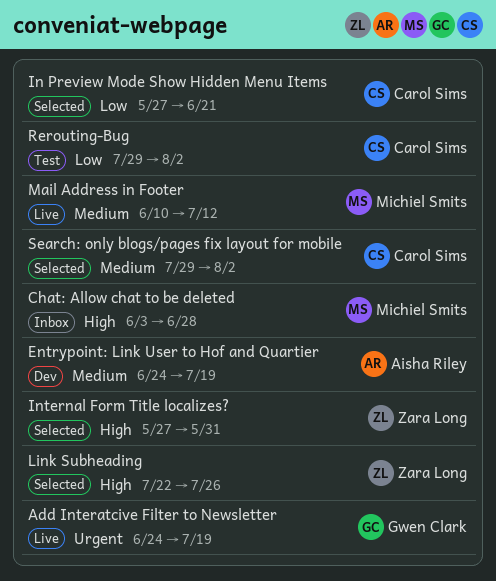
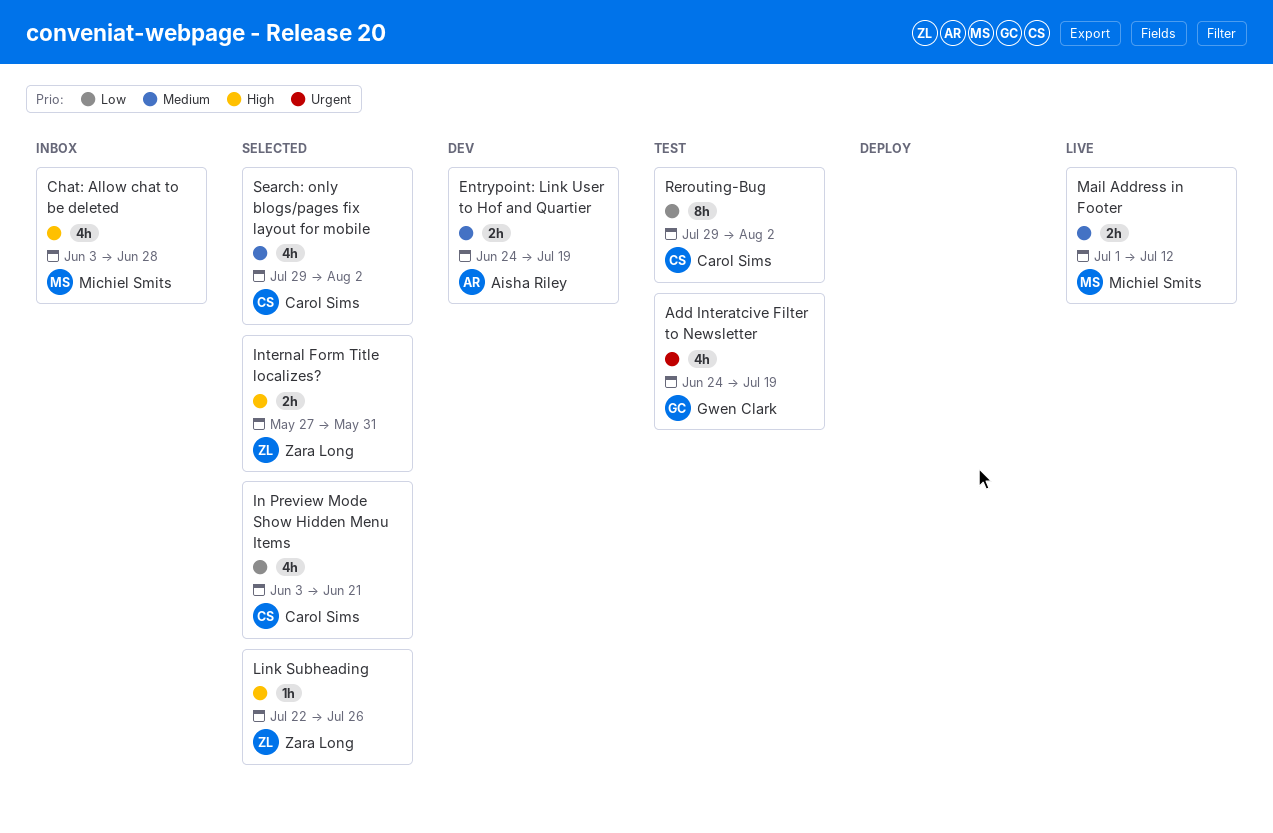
Add Interatcive Filter to Newsletter, status: Live -> Test
In Preview Mode Show Hidden Menu Items, start: May 27 -> Jun 3
Mail Address in Footer, start: Jun 10 -> Jul 1

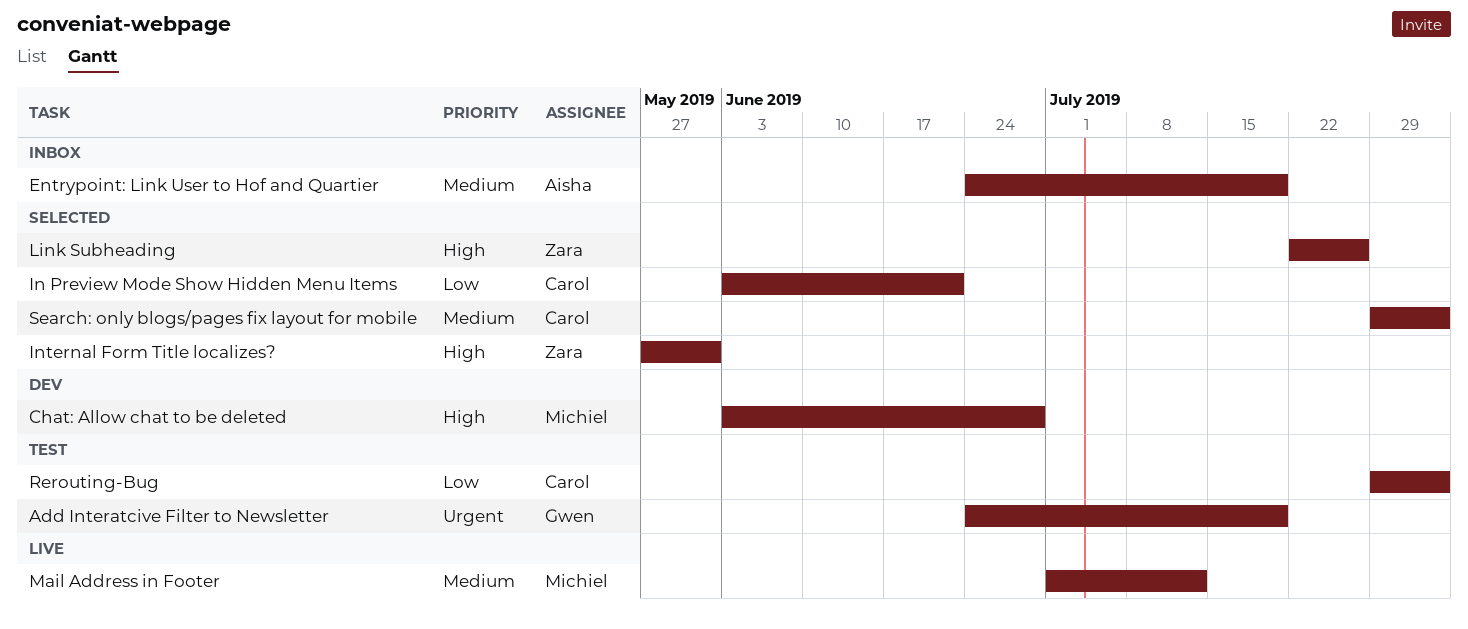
Chat: Allow chat to be deleted, status: Inbox -> Dev
Entrypoint: Link User to Hof and Quartier, status: Dev -> Inbox

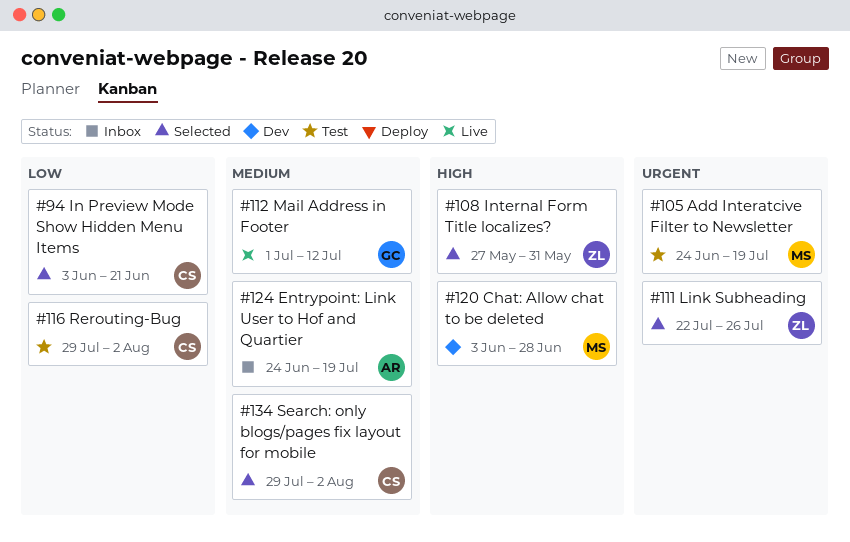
Add Interatcive Filter to Newsletter, owner: Gwen -> Michiel
Link Subheading, priority: High -> Urgent
Mail Address in Footer, owner: Michiel -> Gwen

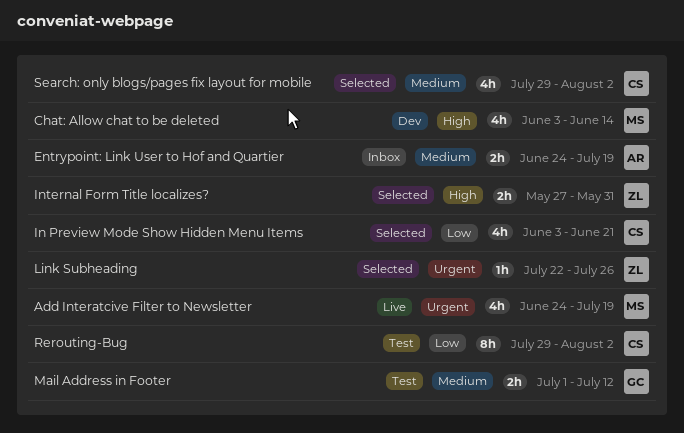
Add Interatcive Filter to Newsletter, status: Test -> Live
Chat: Allow chat to be deleted, due: Jun 28 -> Jun 14
Mail Address in Footer, status: Live -> Test

